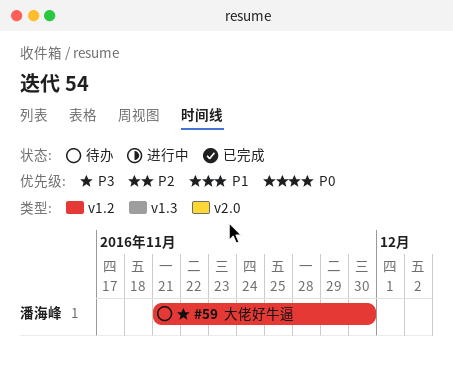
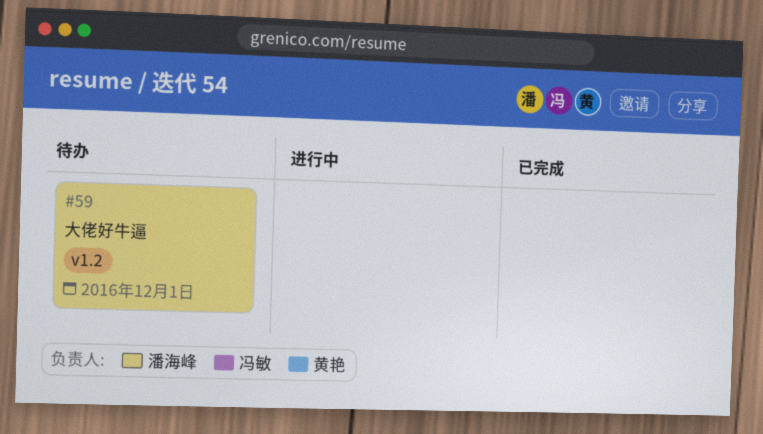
#59, due: Nov 30 -> Dec 1

